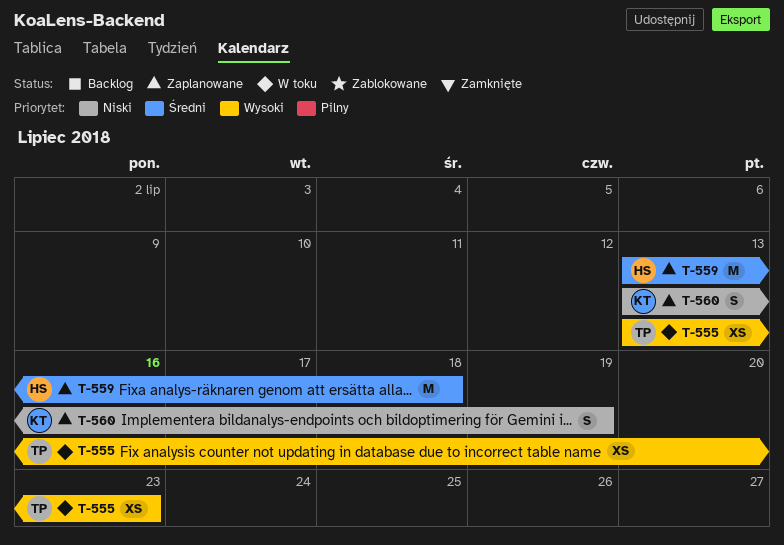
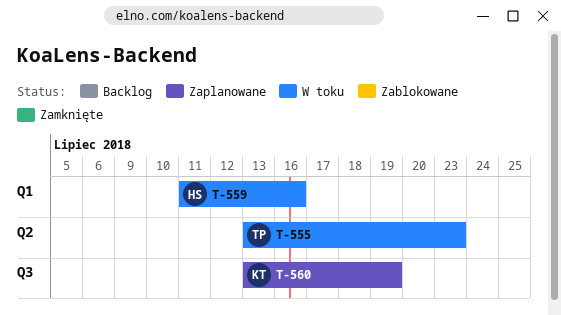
T-559, status: Zaplanowane -> W toku
T-559, start: Jul 13 -> Jul 11
T-559, due: Jul 18 -> Jul 16

